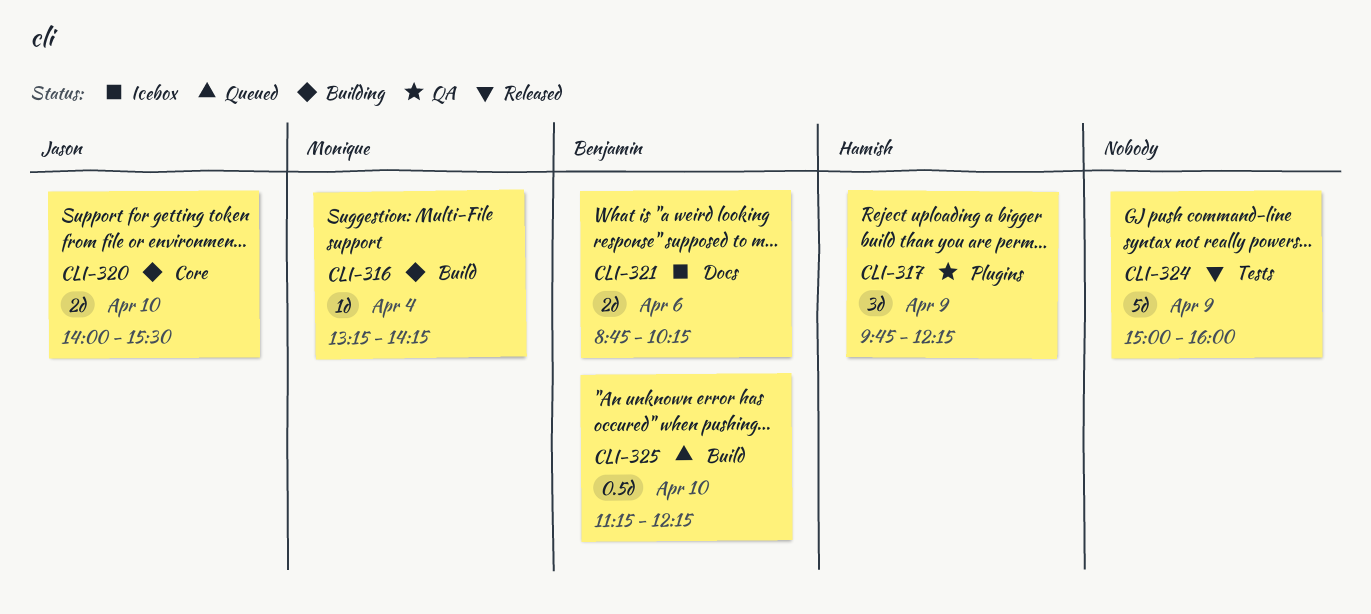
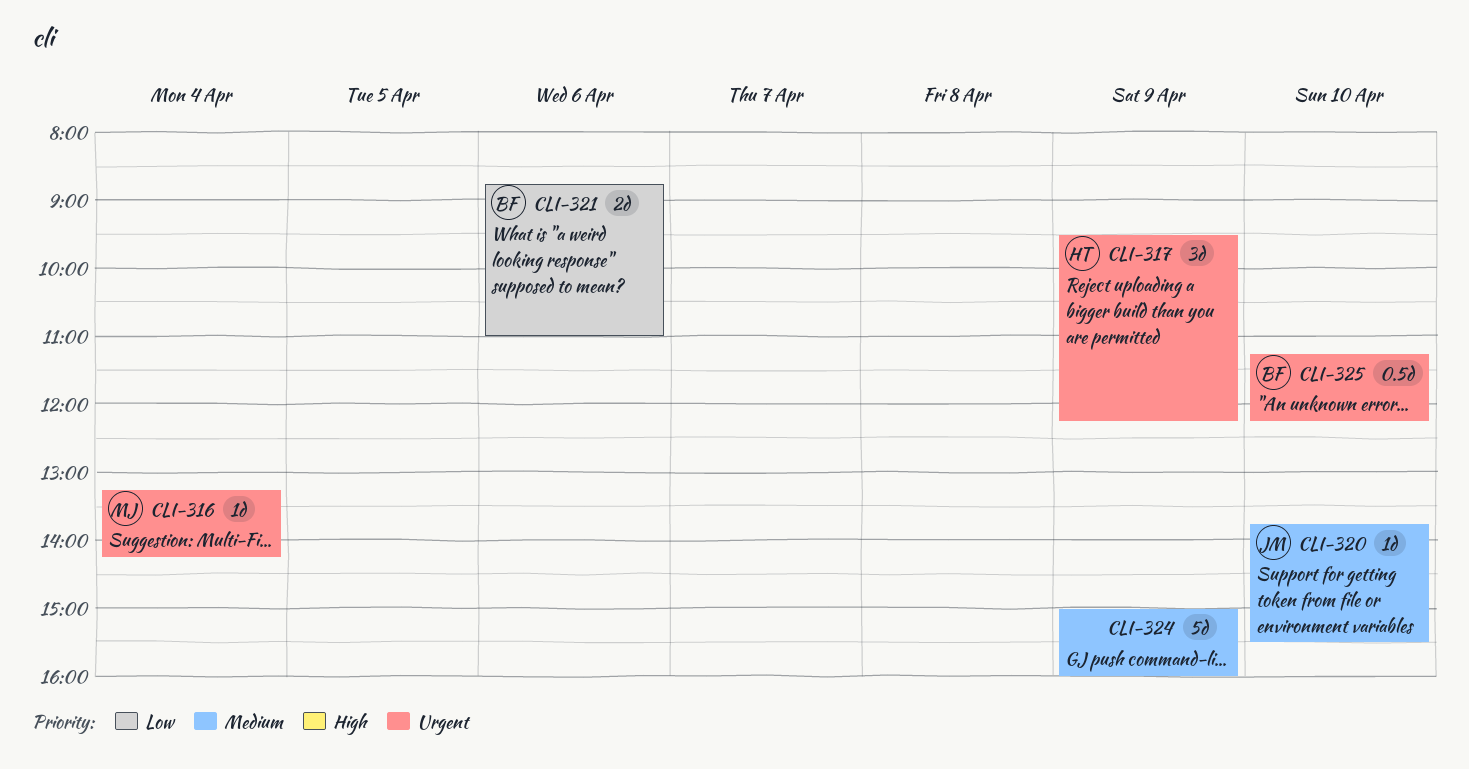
CLI-317, begins: 09:45 -> 09:30
CLI-320, estimate: 2d -> 1d
CLI-320, begins: 14:00 -> 13:45
CLI-321, ends: 10:15 -> 11:00

